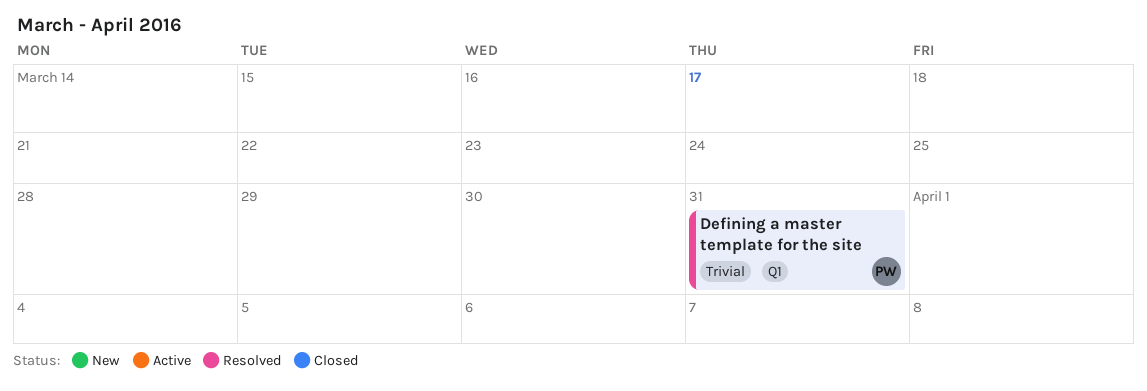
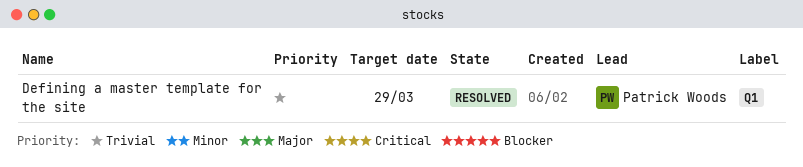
Defining a master template for the site, due: Mar 31 -> Mar 29

